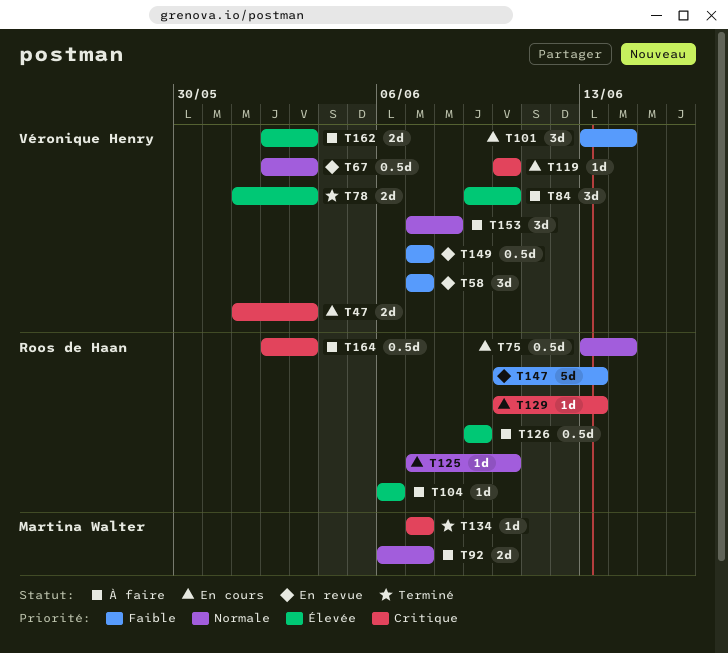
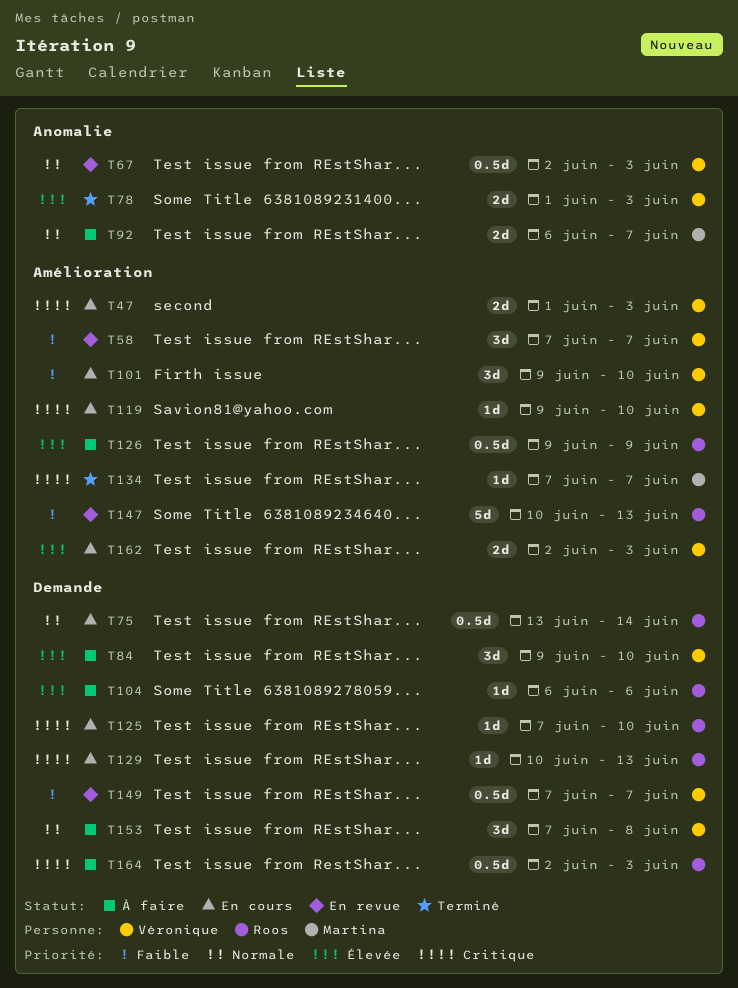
T101, start: Jun 13 -> Jun 9
T101, due: Jun 14 -> Jun 10
T119, start: Jun 10 -> Jun 9
T125, priority: Normale -> Critique
T162, status: À faire -> En cours

